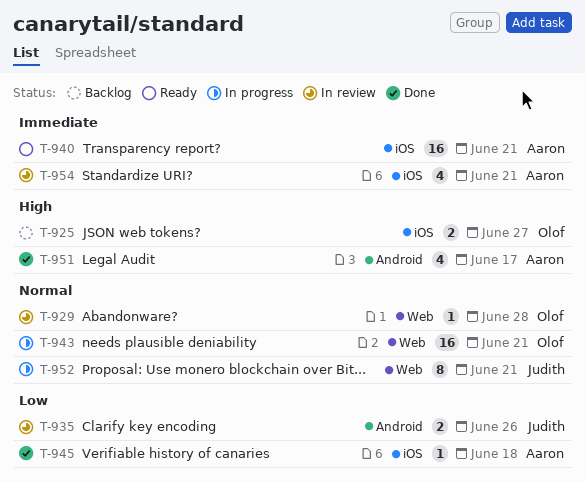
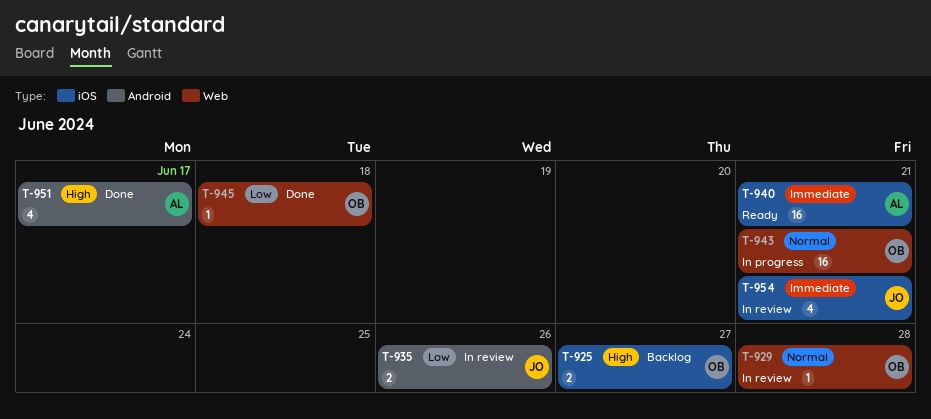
T-945, owner: Aaron -> Olof
T-945, label: iOS -> Web
T-952: present -> none
T-954, owner: Aaron -> Judith

